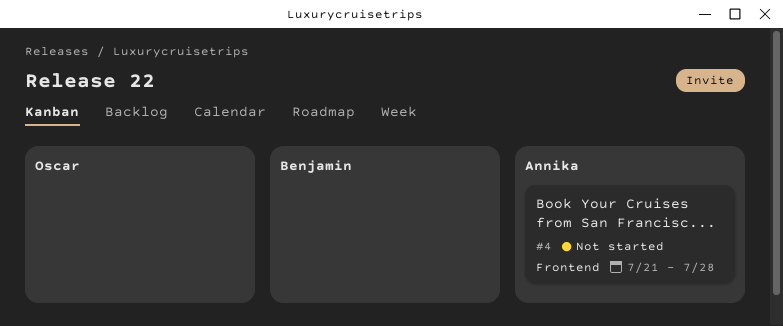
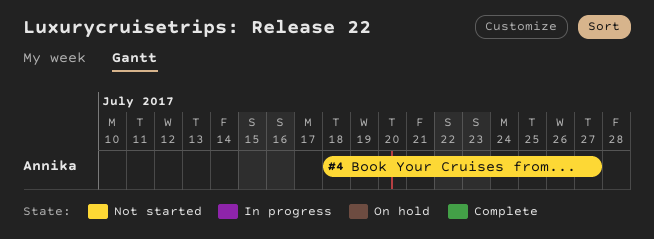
#4, start: Jul 21 -> Jul 18
#4, due: Jul 28 -> Jul 27

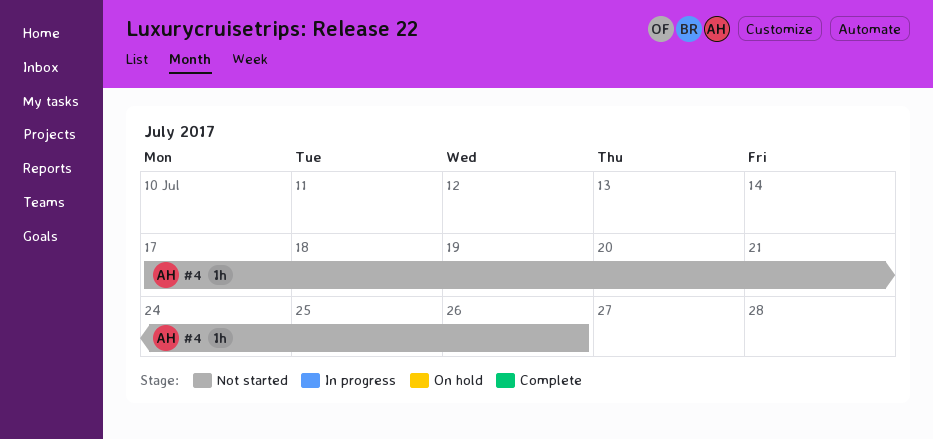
#4, start: Jul 18 -> Jul 17
#4, due: Jul 27 -> Jul 26

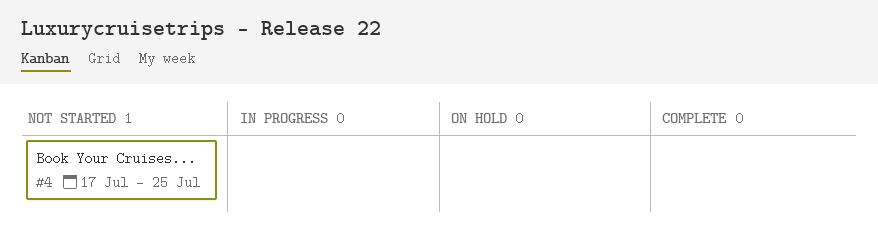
#4, due: Jul 26 -> Jul 25

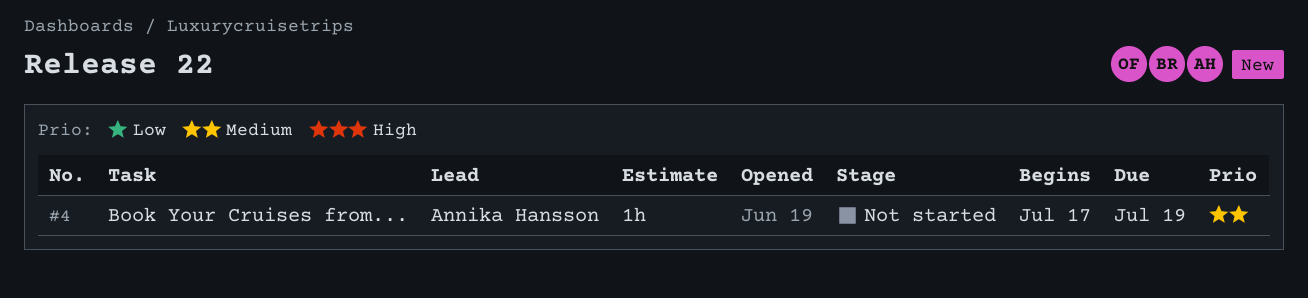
#4, due: Jul 25 -> Jul 19

